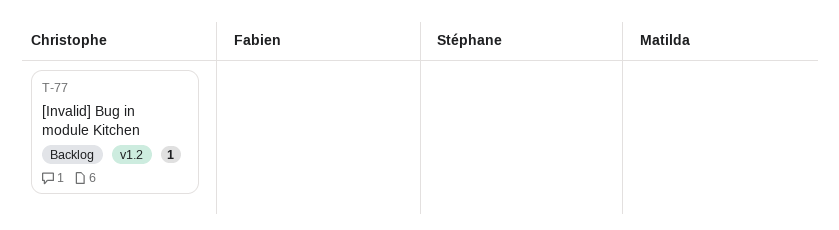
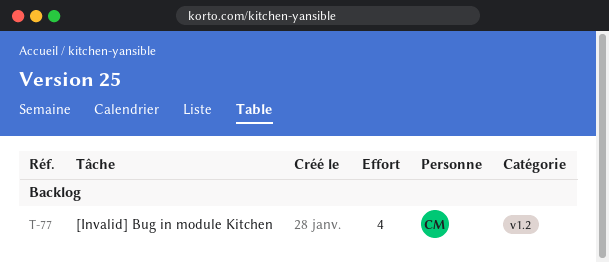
T-77, estimate: 1 -> 4

